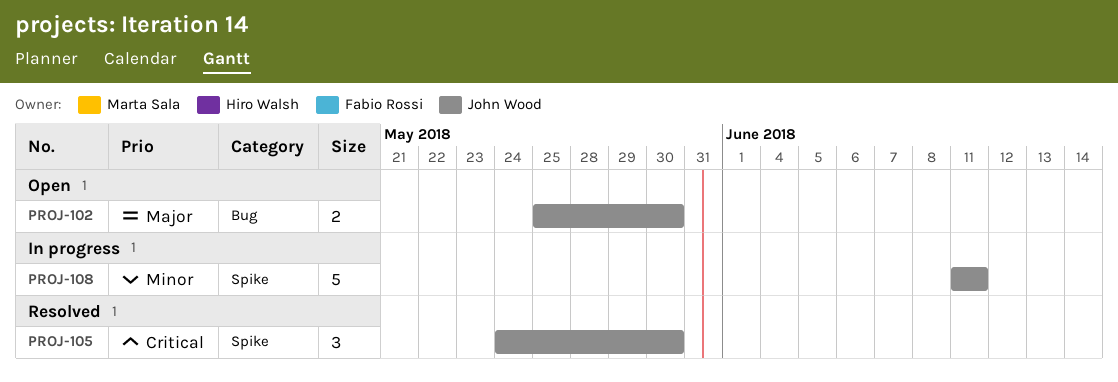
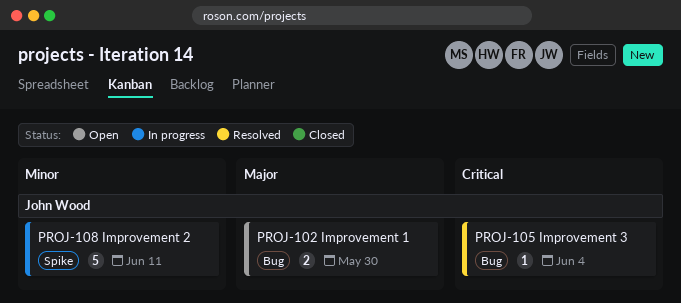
PROJ-105, label: Spike -> Bug
PROJ-105, estimate: 3 -> 1
PROJ-105, due: May 30 -> Jun 4

